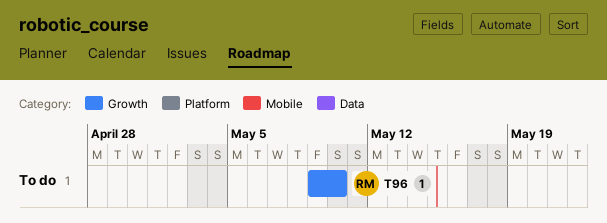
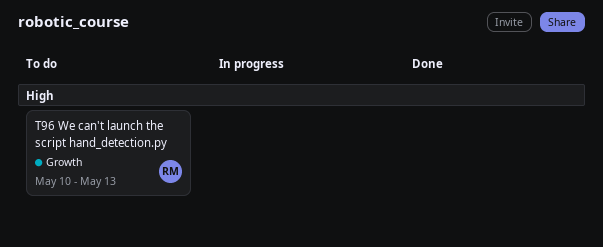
T96, start: May 9 -> May 10
T96, due: May 10 -> May 13

